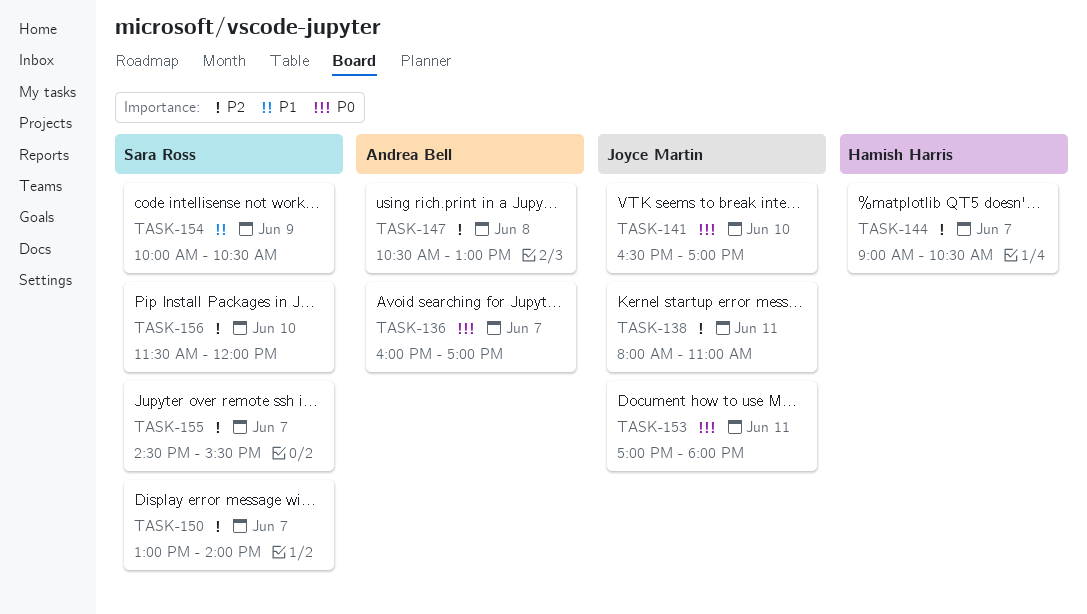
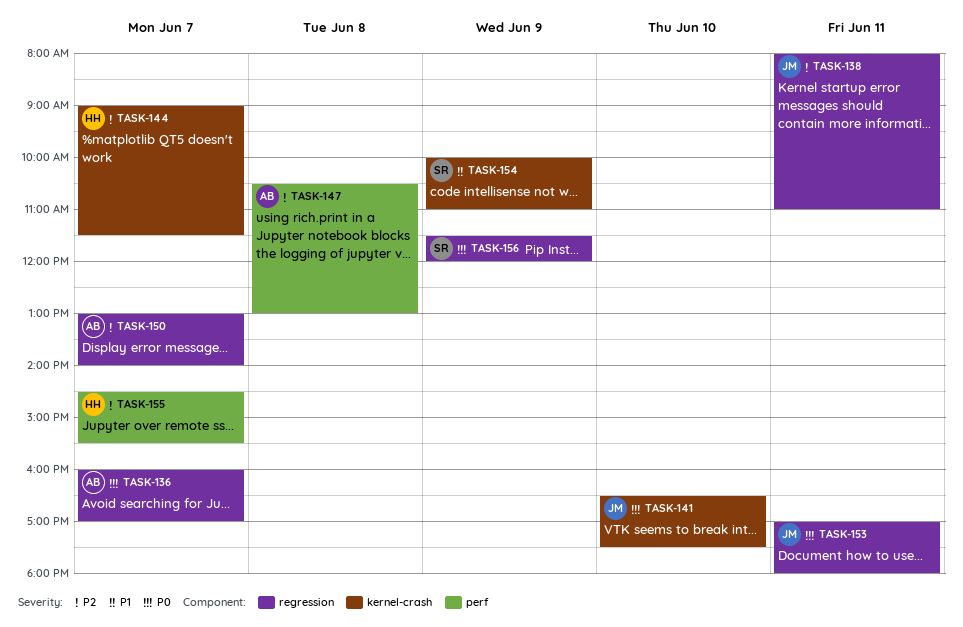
TASK-141, ends: 17:00 -> 17:30
TASK-144, ends: 10:30 -> 11:30
TASK-150, owner: Sara Ross -> Andrea Bell
TASK-154, ends: 10:30 -> 11:00
TASK-155, owner: Sara Ross -> Hamish Harris
TASK-156, priority: P2 -> P0
TASK-156, day: Jun 10 -> Jun 9

